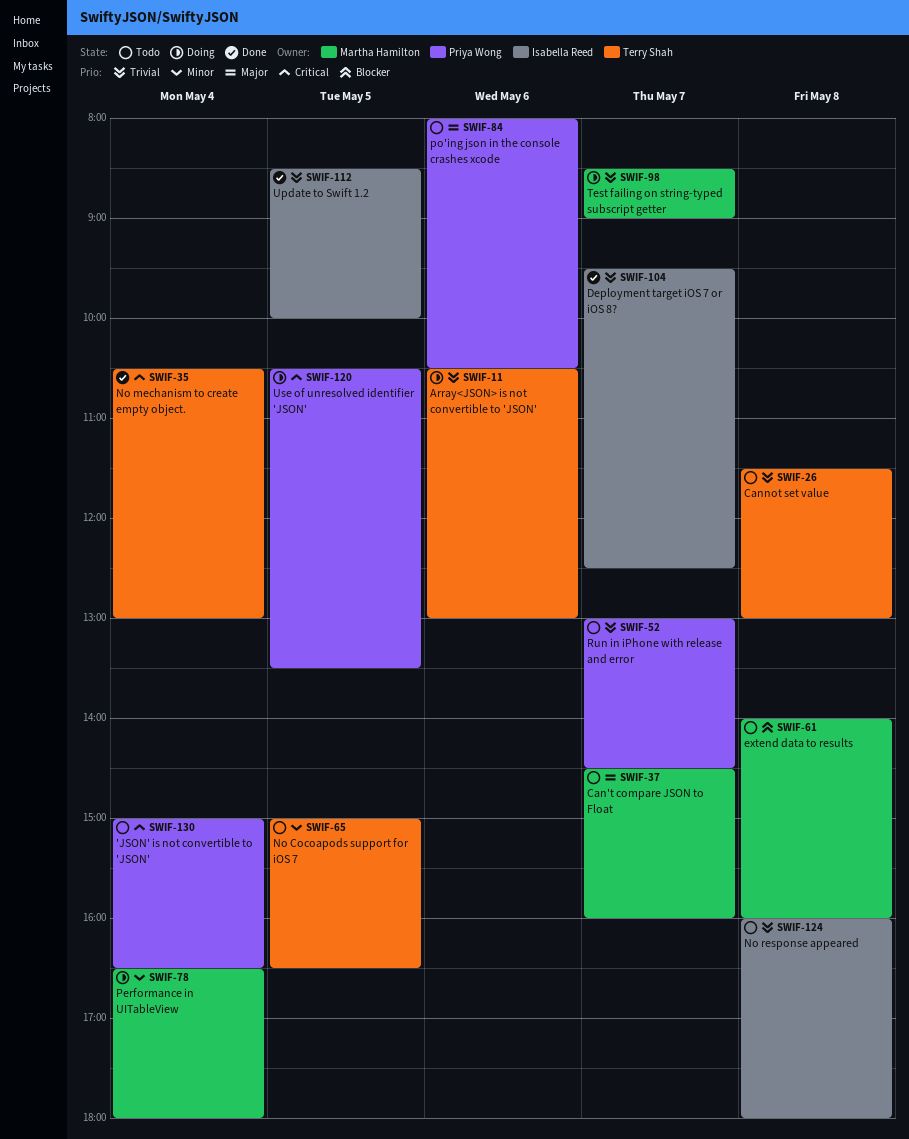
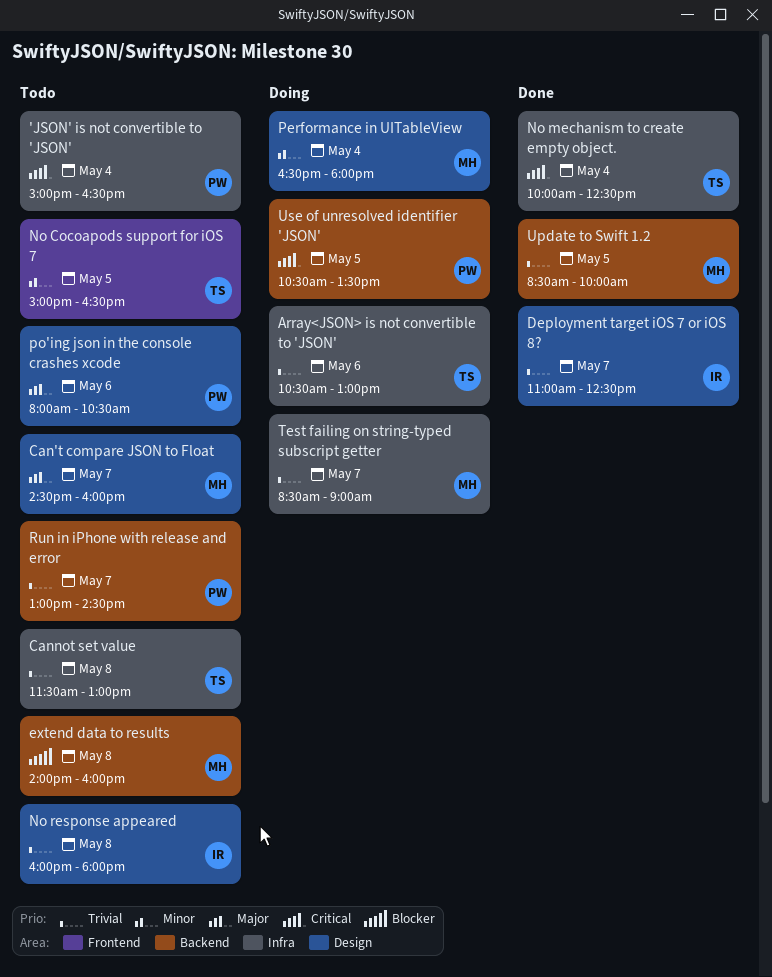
Deployment target iOS 7 or iOS 8?, begins: 09:30 -> 11:00
No mechanism to create empty object., begins: 10:30 -> 10:00
No mechanism to create empty object., ends: 13:00 -> 12:30
Update to Swift 1.2, owner: Isabella Reed -> Martha Hamilton

